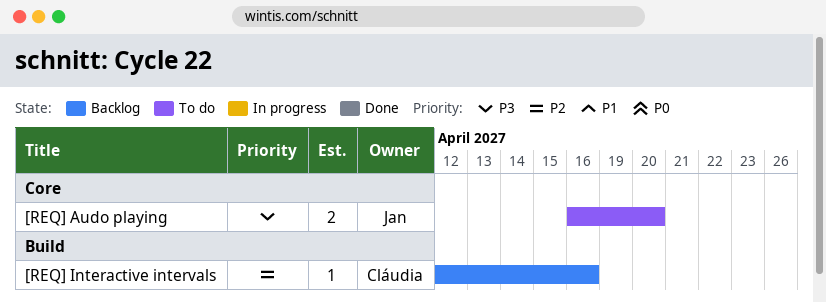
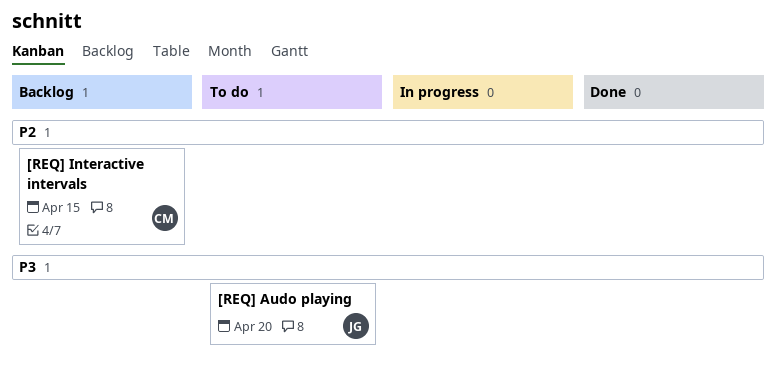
[REQ] Interactive intervals, due: Apr 16 -> Apr 15

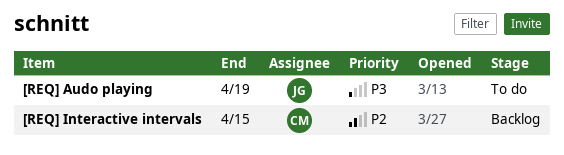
[REQ] Audo playing, due: Apr 20 -> Apr 19

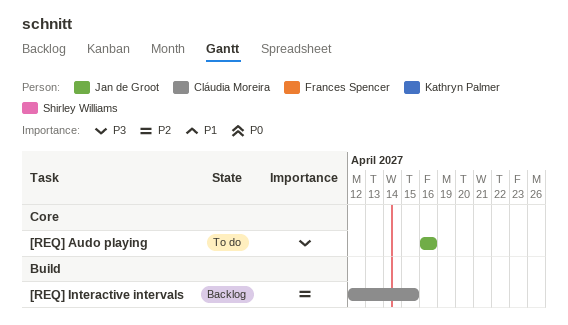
[REQ] Audo playing, due: Apr 19 -> Apr 16

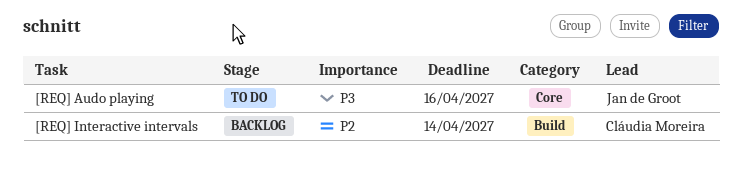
[REQ] Interactive intervals, due: Apr 15 -> Apr 14

